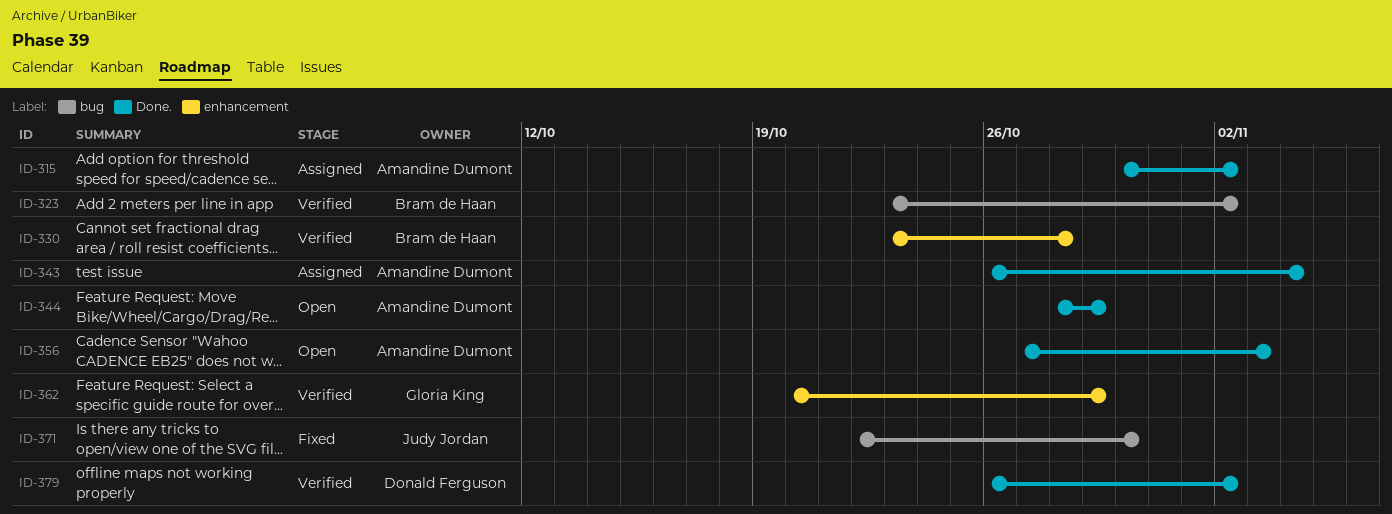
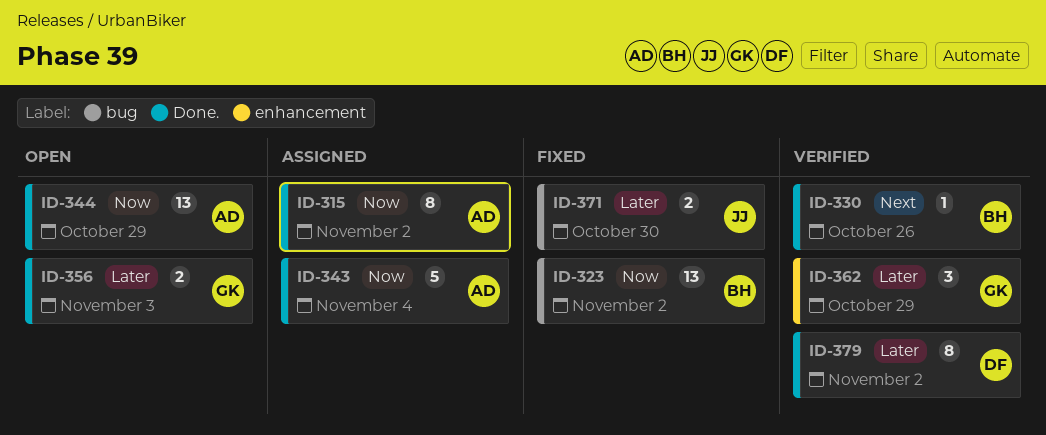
ID-323, status: Verified -> Fixed
ID-330, label: enhancement -> Done.
ID-330, due: Oct 28 -> Oct 26
ID-356, owner: Amandine Dumont -> Gloria King

